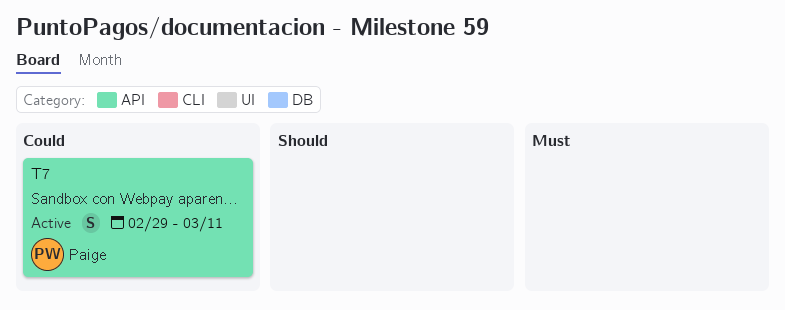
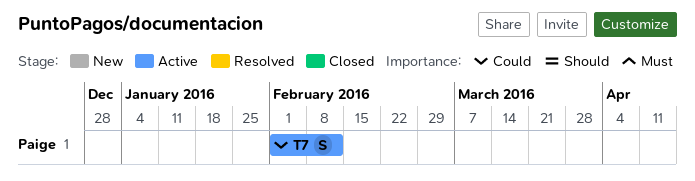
T7, start: Feb 29 -> Feb 1
T7, due: Mar 11 -> Feb 12

